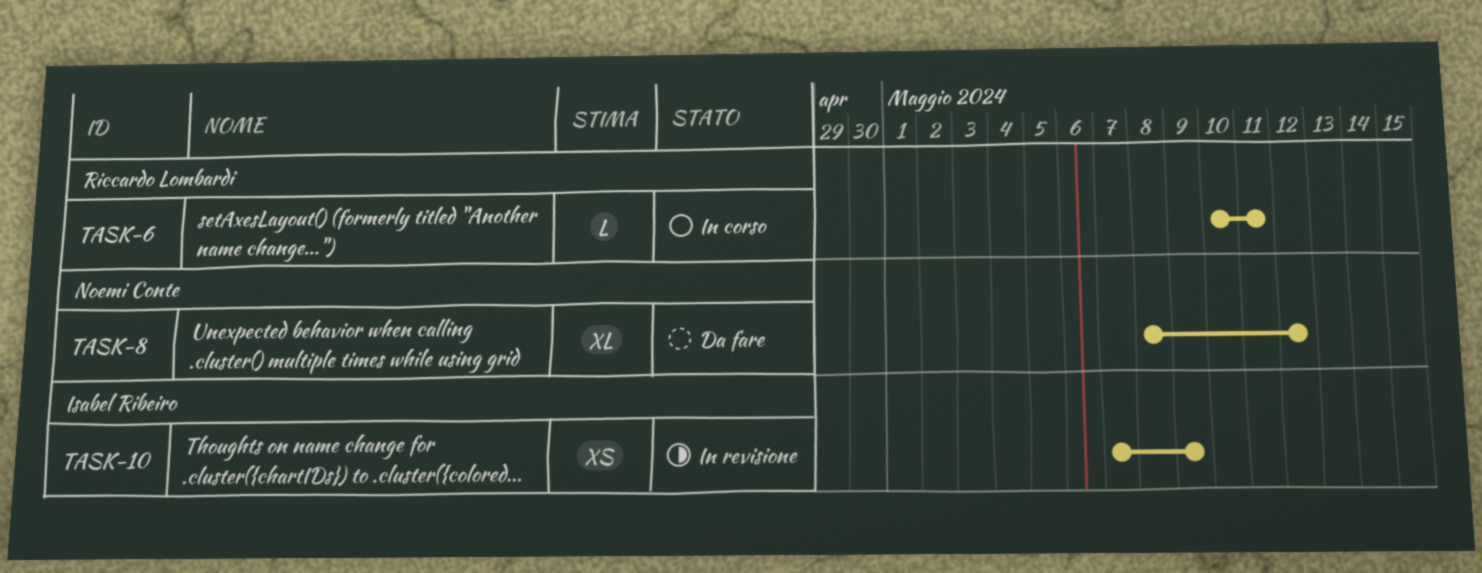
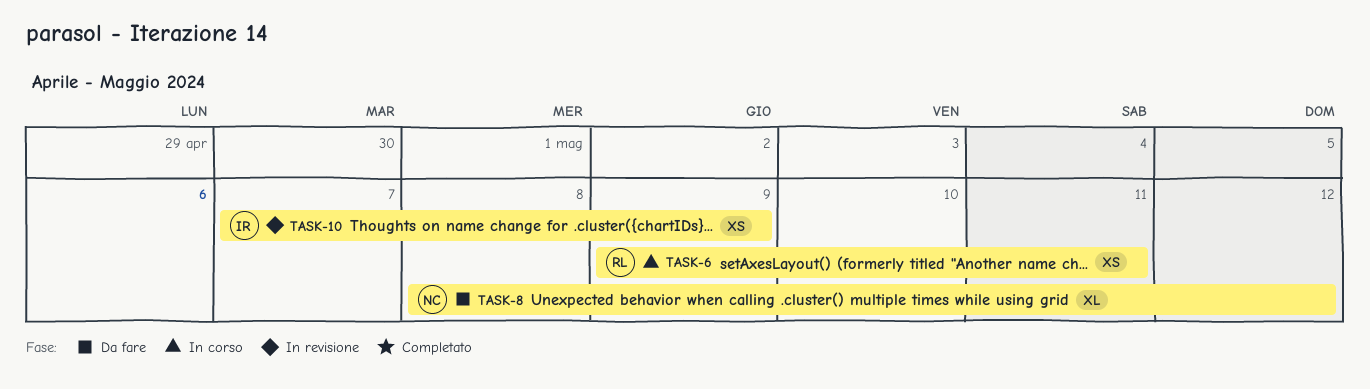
TASK-6, estimate: L -> XS
TASK-6, start: May 10 -> May 9

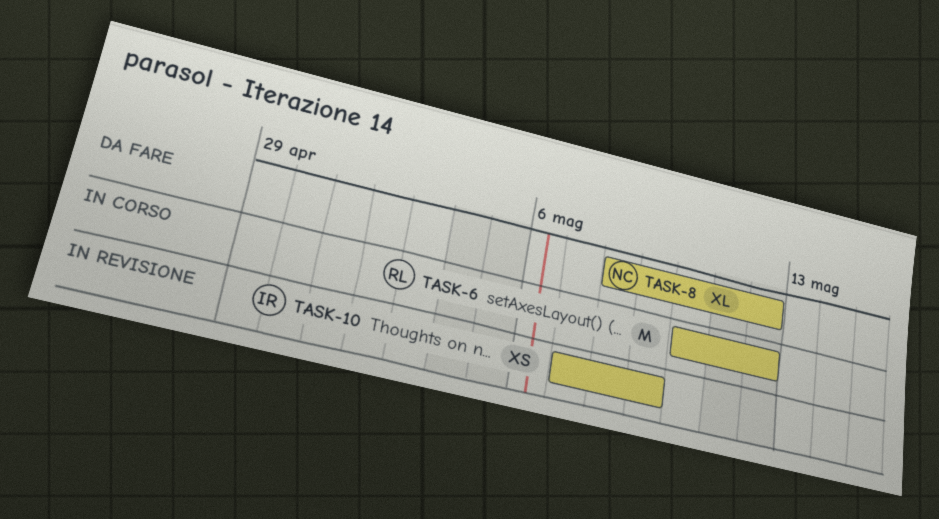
TASK-6, estimate: XS -> M
TASK-6, start: May 9 -> May 10
TASK-6, due: May 11 -> May 12

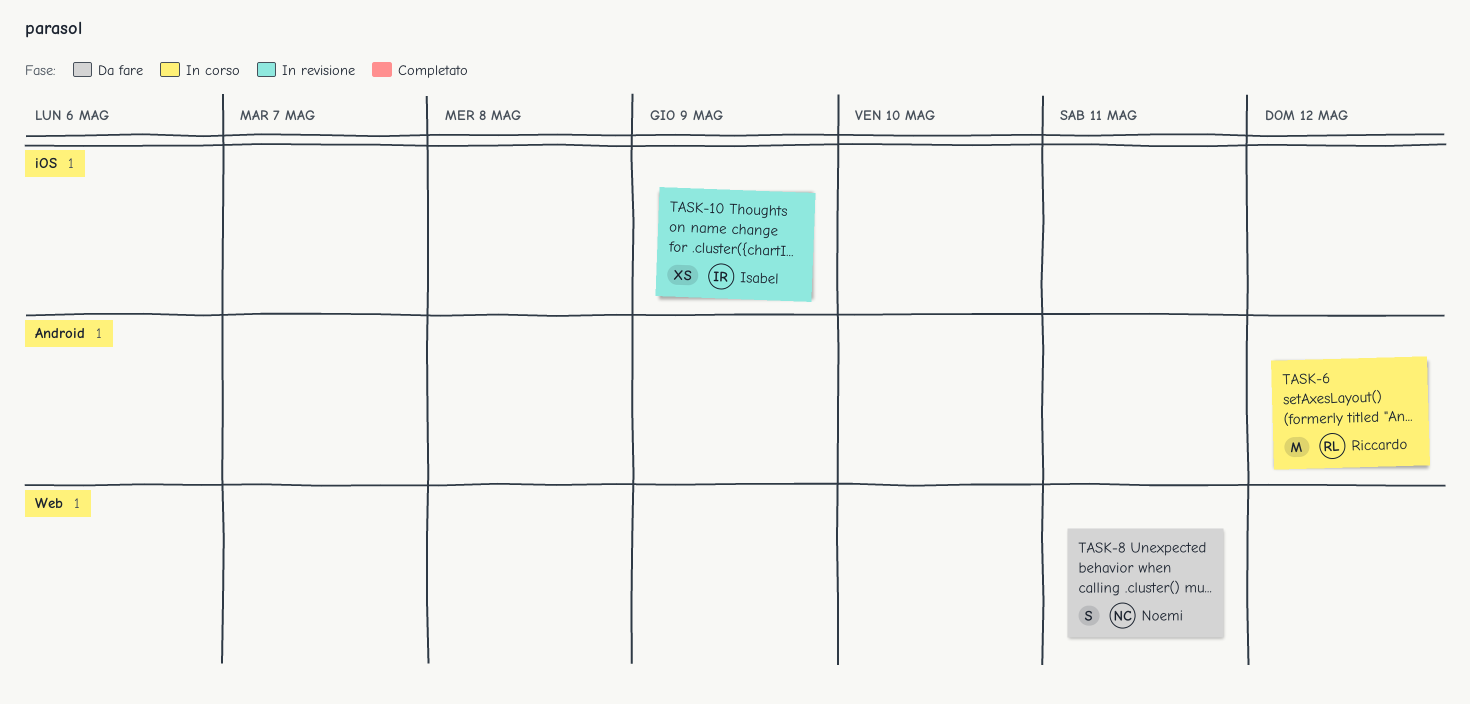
TASK-8, estimate: XL -> S
TASK-8, due: May 12 -> May 11

